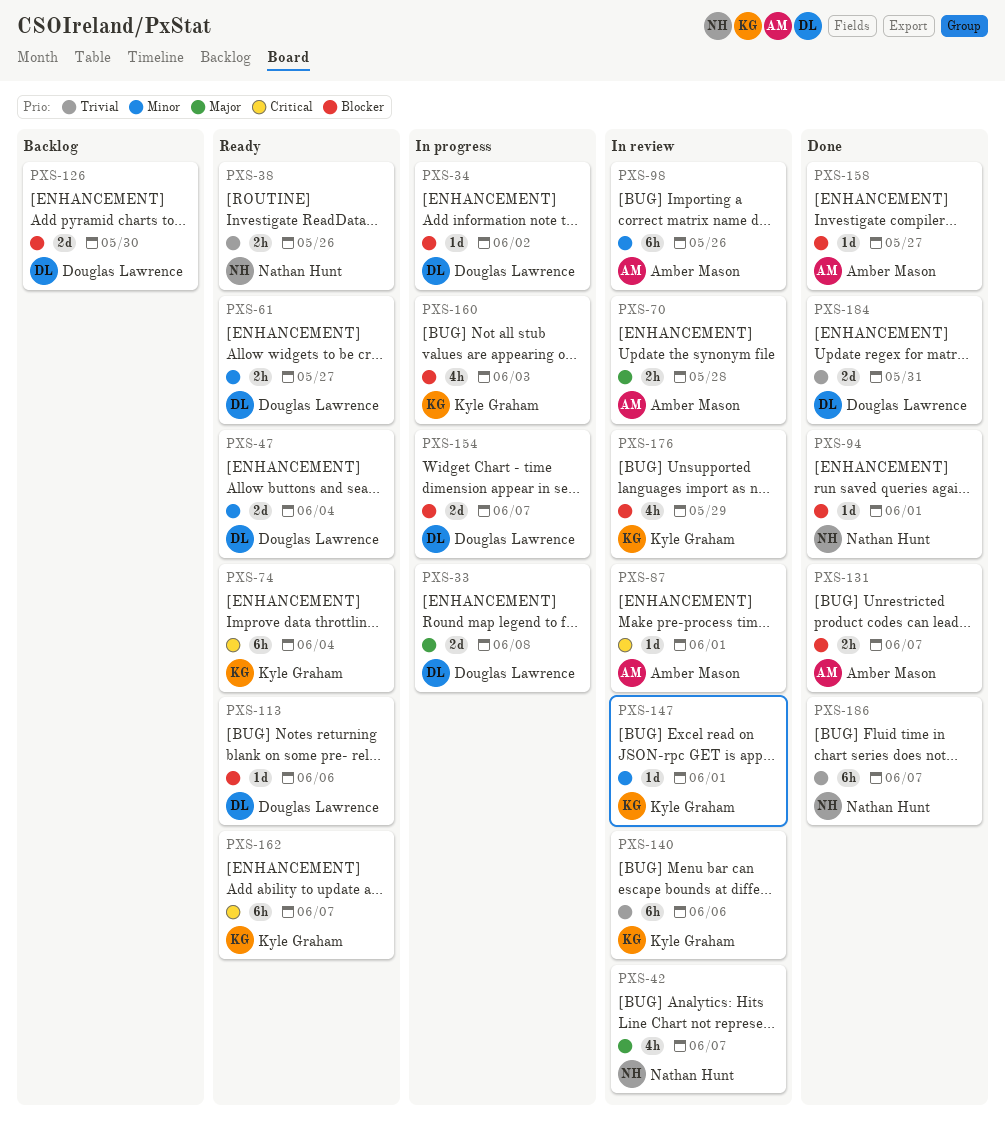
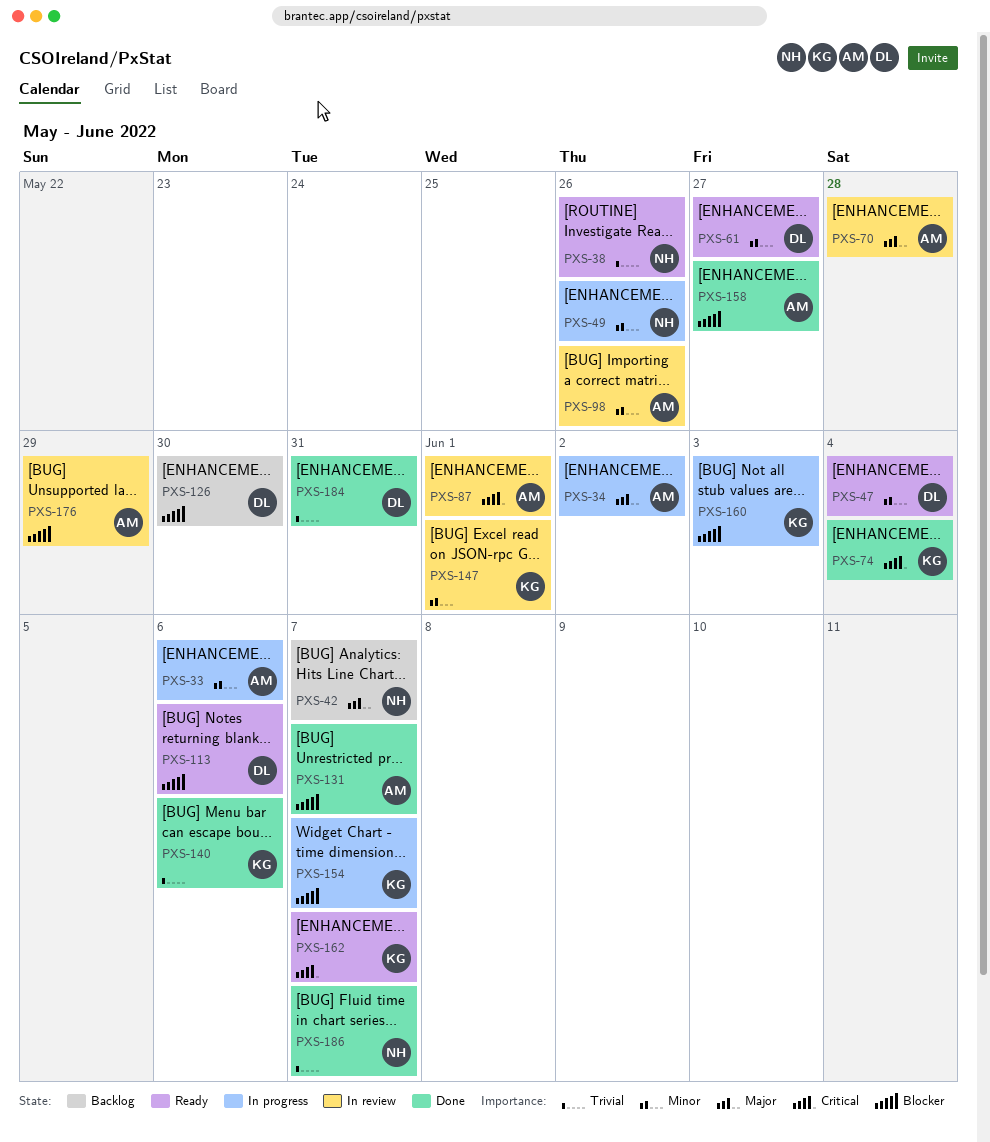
PXS-33, owner: Douglas Lawrence -> Amber Mason
PXS-33, priority: Major -> Minor
PXS-33, due: Jun 8 -> Jun 6
PXS-34, owner: Douglas Lawrence -> Amber Mason
PXS-34, priority: Blocker -> Major
PXS-42, status: In review -> Backlog
PXS-49: none -> present
PXS-74, status: Ready -> Done
PXS-94: present -> none
PXS-140, status: In review -> Done
PXS-154, owner: Douglas Lawrence -> Kyle Graham
PXS-176, owner: Kyle Graham -> Amber Mason

